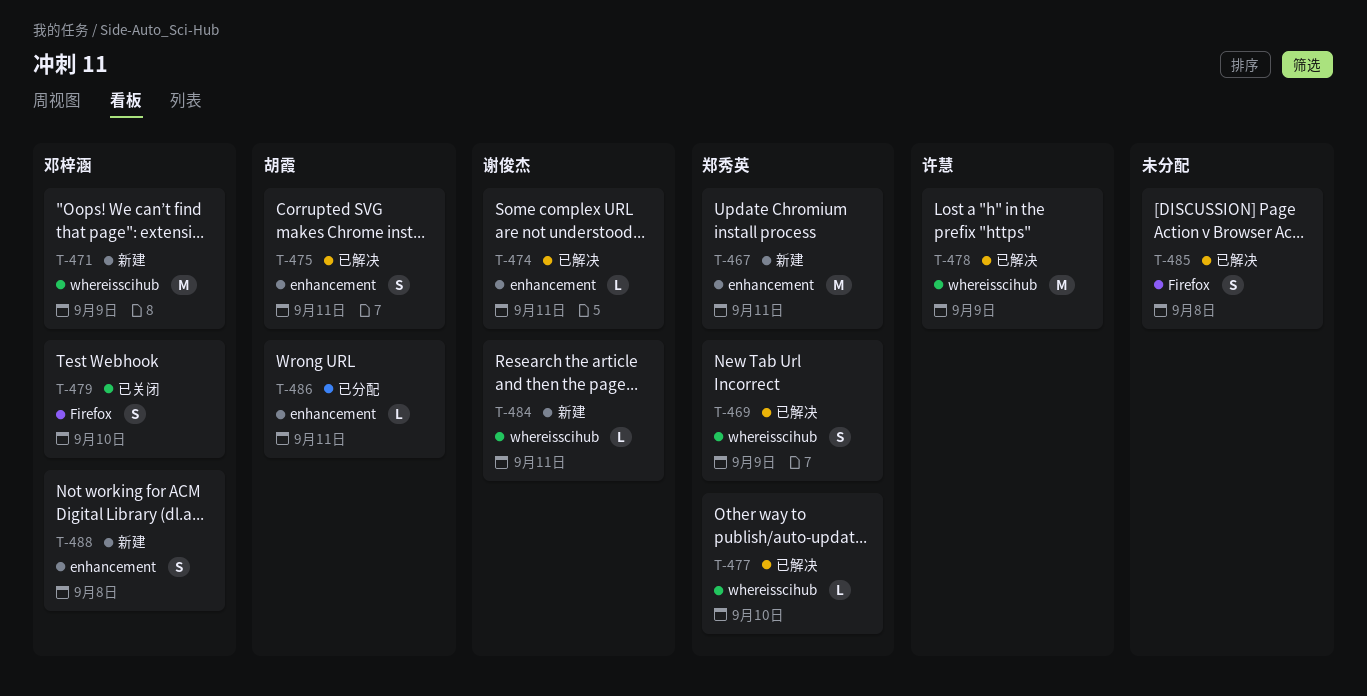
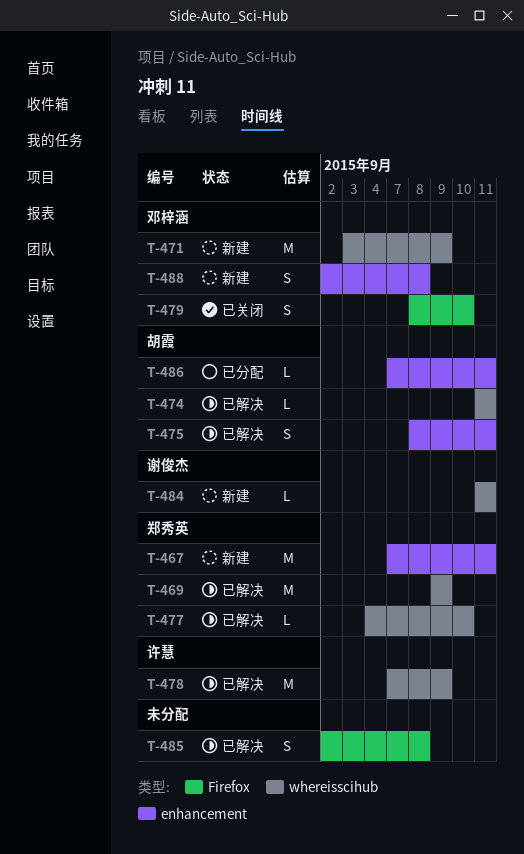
T-469, estimate: S -> M
T-474, owner: 谢俊杰 -> 胡霞
T-474, label: enhancement -> whereisscihub

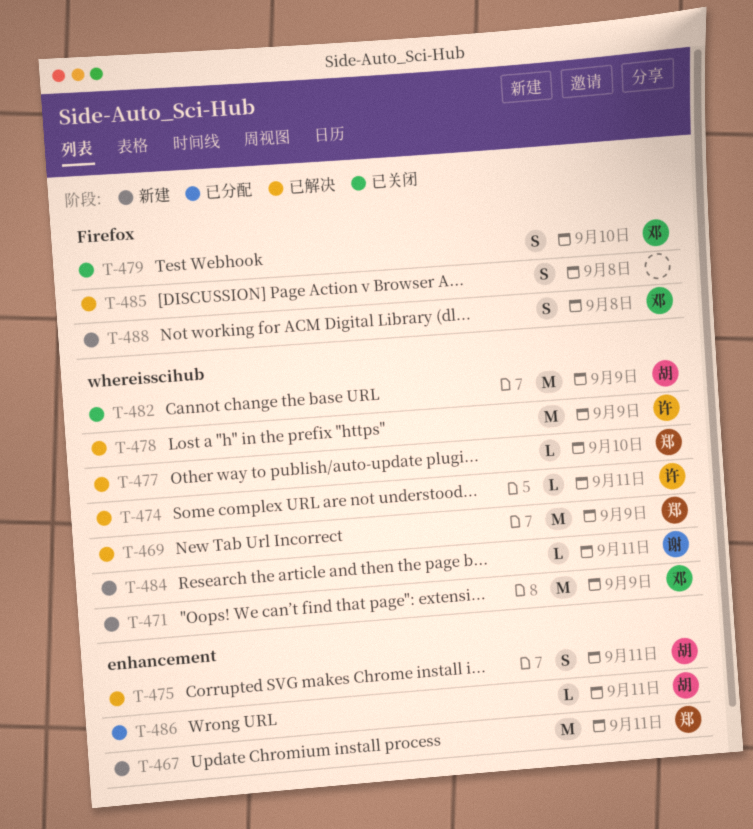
T-474, owner: 胡霞 -> 许慧
T-482: none -> present
T-488, label: enhancement -> Firefox

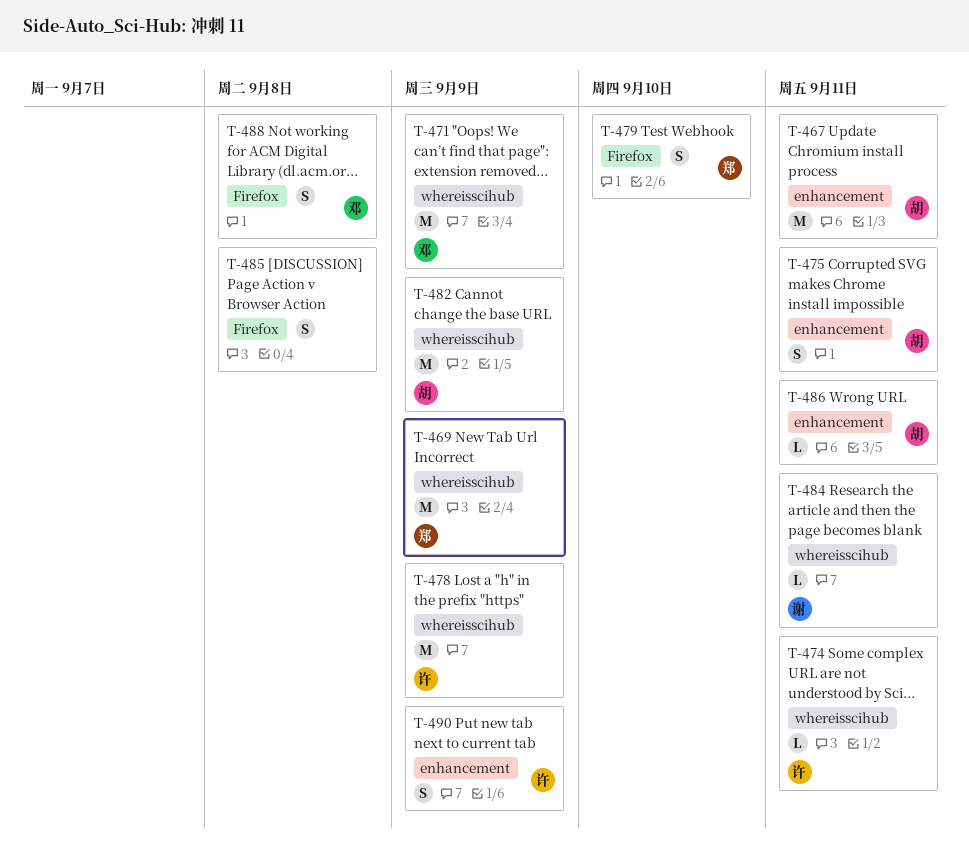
T-467, owner: 郑 -> 胡
T-477: present -> none
T-479, owner: 邓 -> 郑
T-490: none -> present

